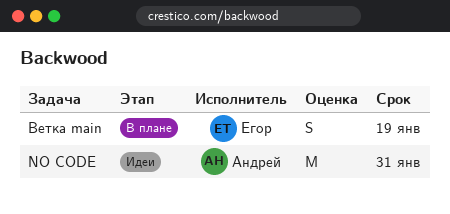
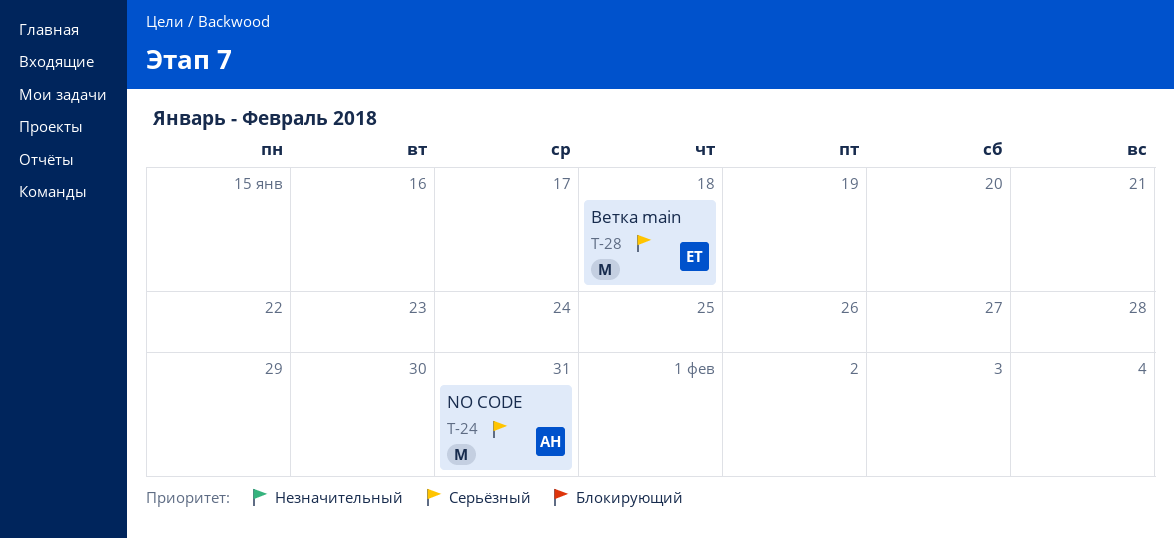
Ветка main, estimate: S -> M
Ветка main, due: Jan 19 -> Jan 18

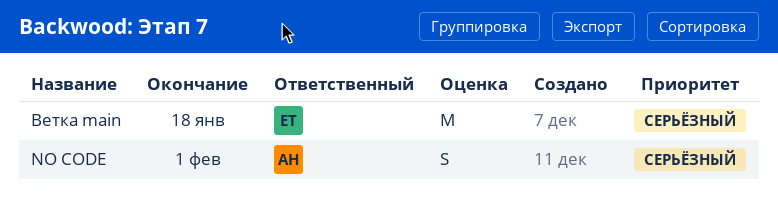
NO CODE, estimate: M -> S
NO CODE, due: Jan 31 -> Feb 1

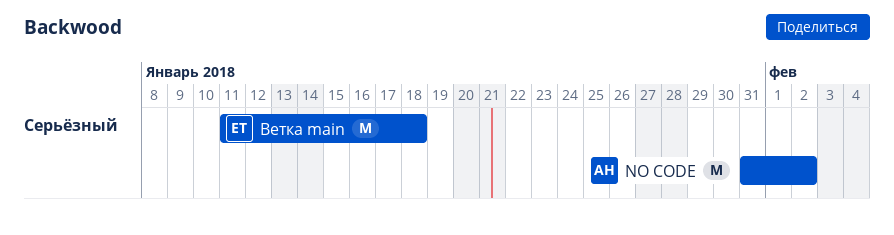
NO CODE, estimate: S -> M
NO CODE, due: Feb 1 -> Feb 2

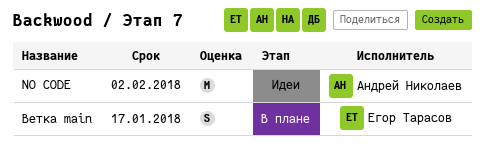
Ветка main, estimate: M -> S
Ветка main, due: Jan 18 -> Jan 17

